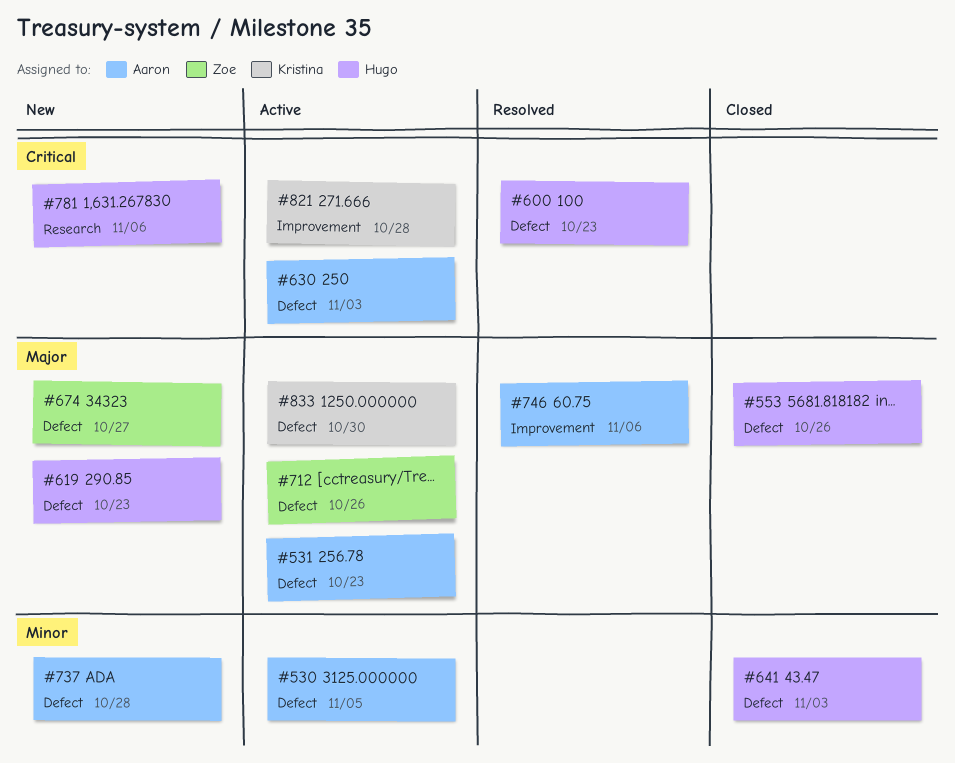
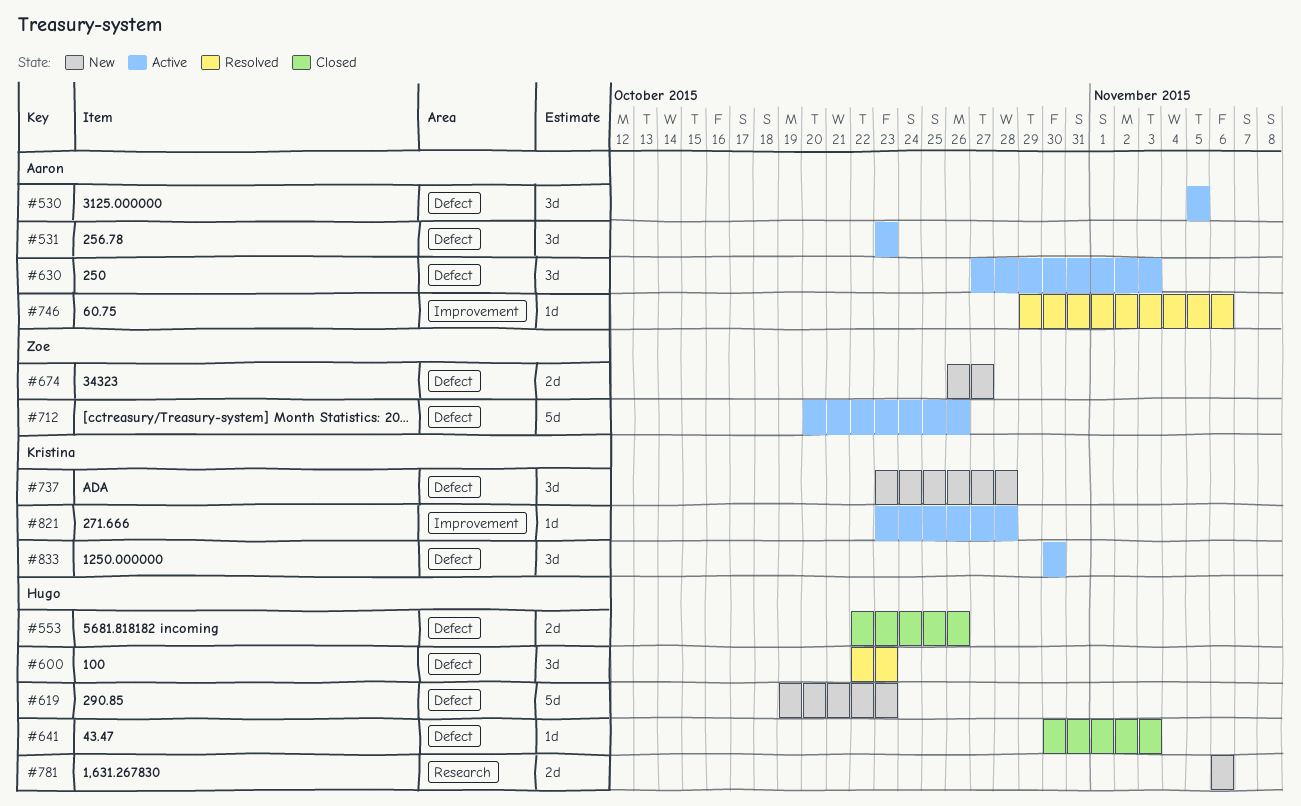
#737, owner: Aaron -> Kristina

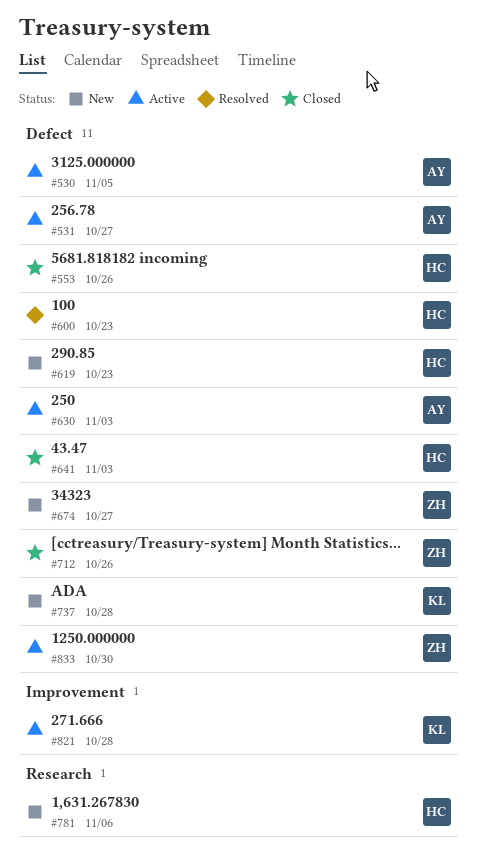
#531, due: Oct 23 -> Oct 27
#712, status: Active -> Closed
#746: present -> none
#833, owner: Kristina -> Zoe

